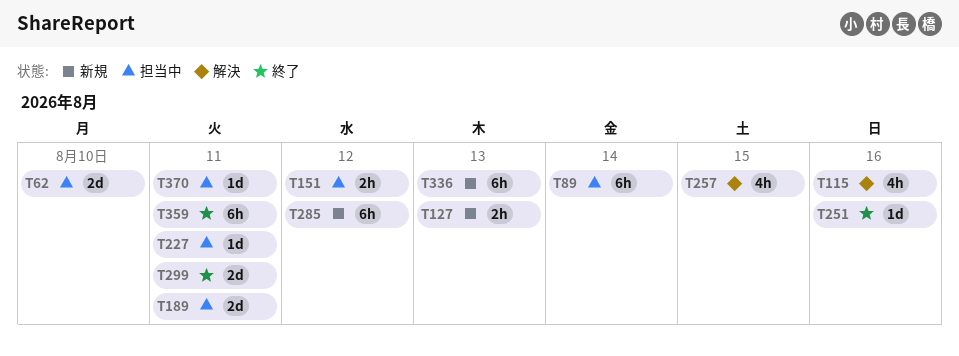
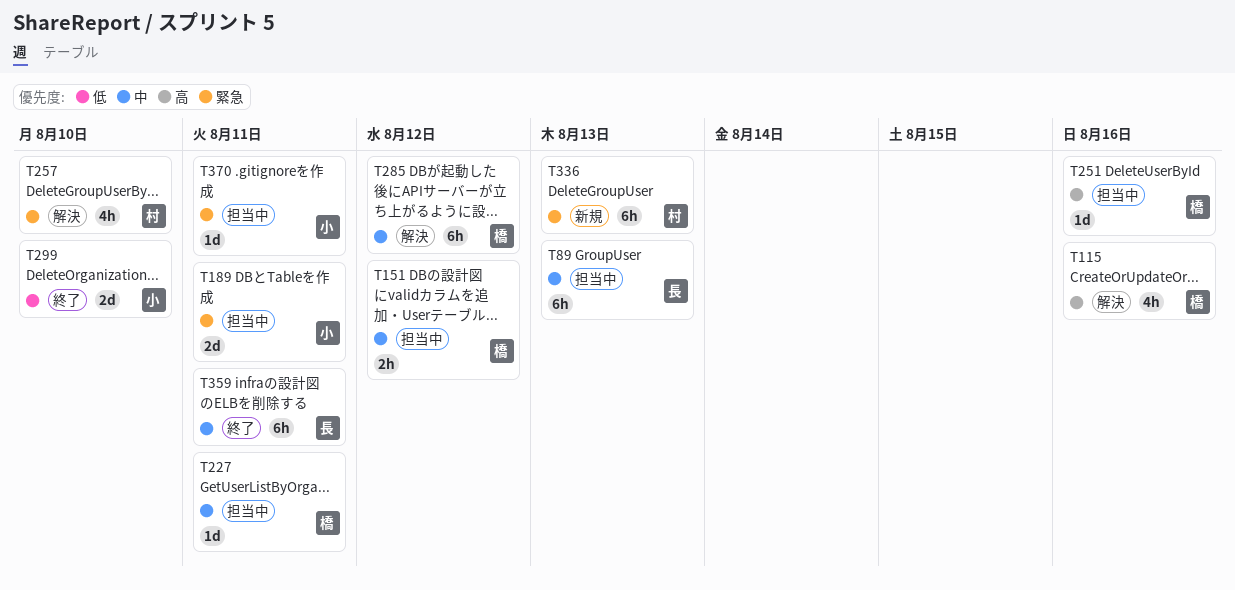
T62: present -> none
T89, due: Aug 14 -> Aug 13
T127: present -> none
T251, status: 終了 -> 担当中
T257, due: Aug 15 -> Aug 10
T285, status: 新規 -> 解決
T299, due: Aug 11 -> Aug 10

